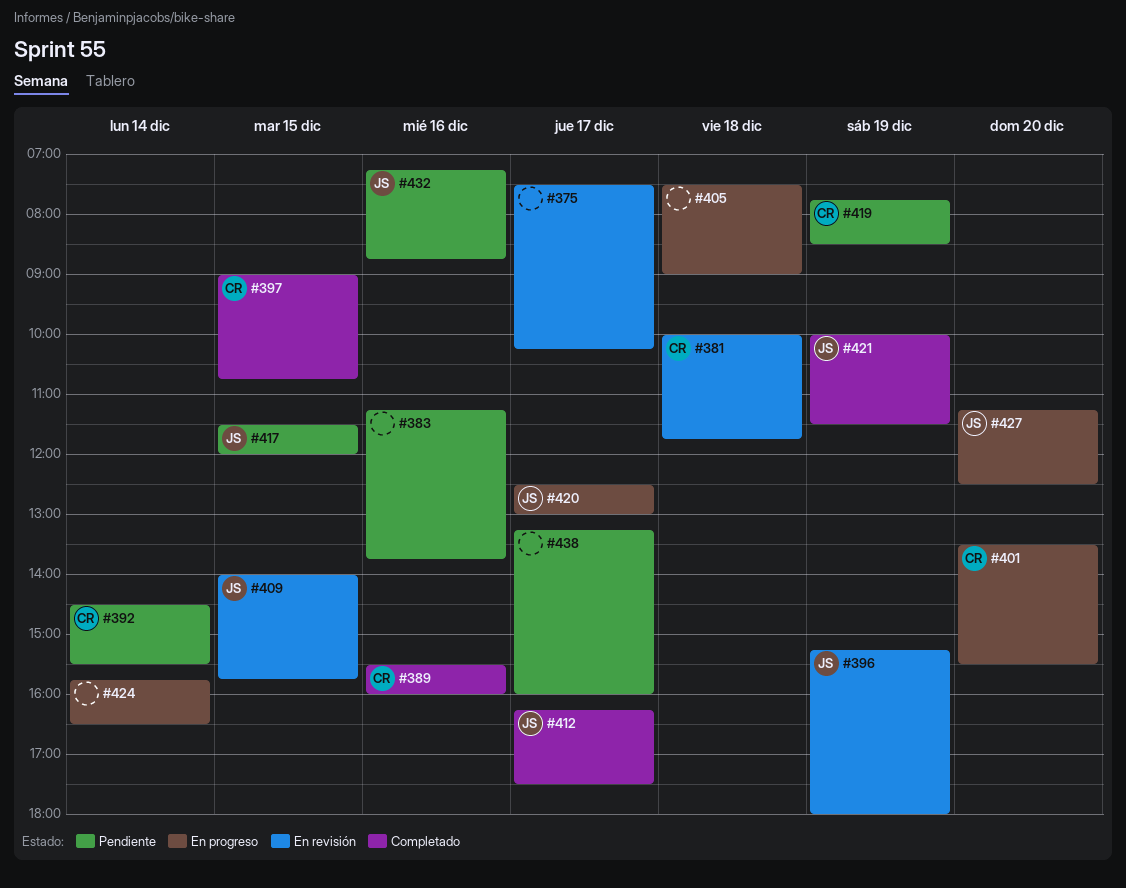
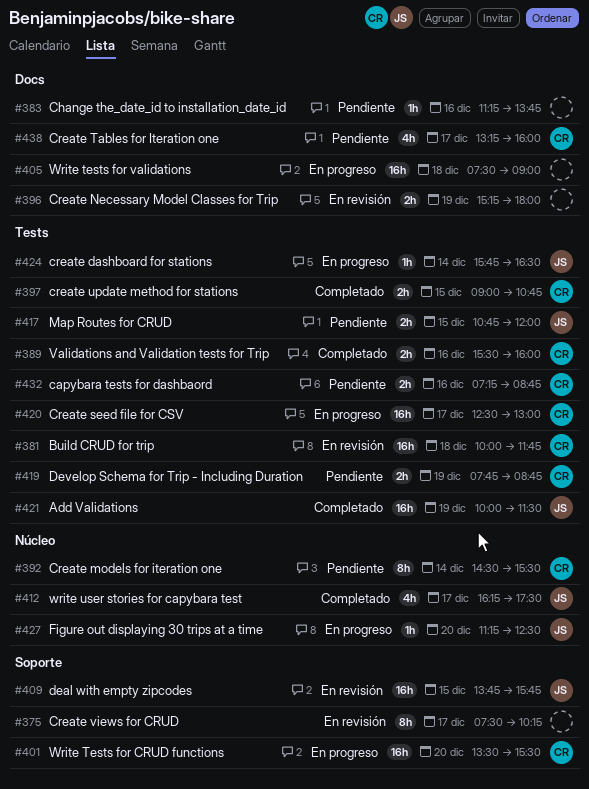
#396, owner: JS -> none
#409, begins: 14:00 -> 13:45
#417, begins: 11:30 -> 10:45
#419, ends: 08:30 -> 08:45
#420, owner: JS -> CR
#424, owner: none -> JS
#432, owner: JS -> CR
#438, owner: none -> CR

